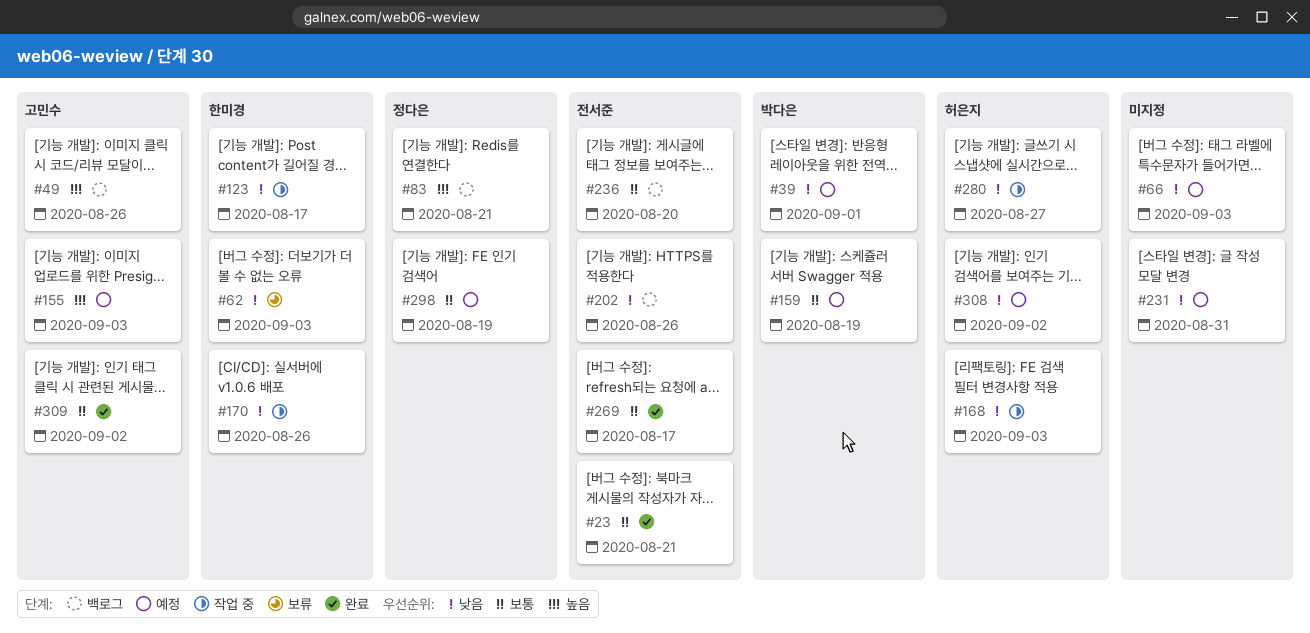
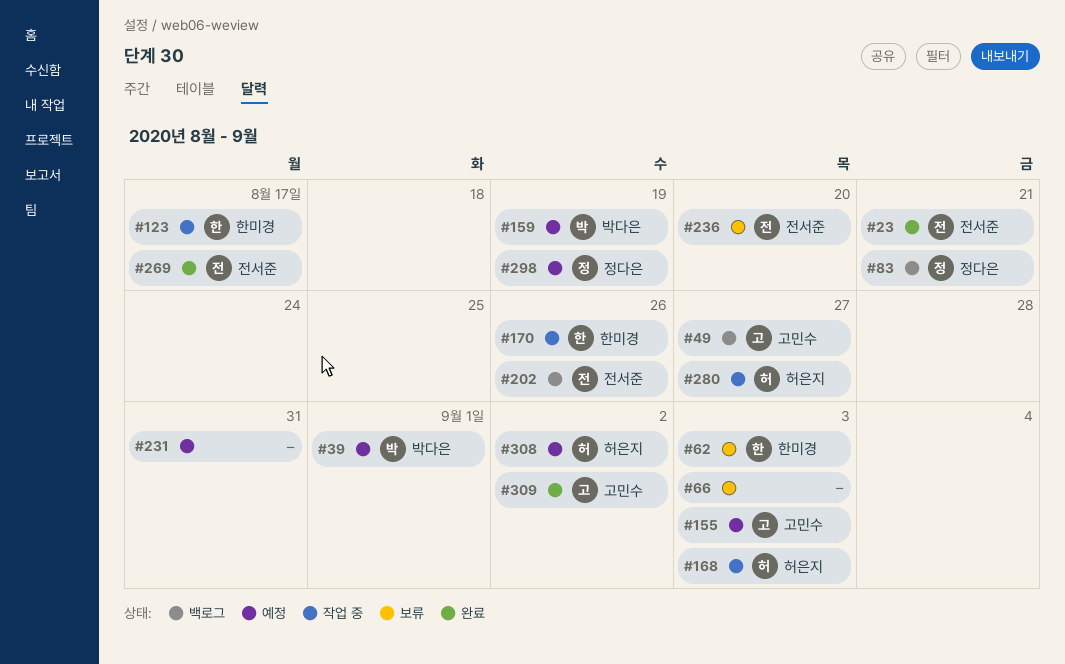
#49, due: Aug 26 -> Aug 27
#66, status: 예정 -> 보류
#236, status: 백로그 -> 보류

